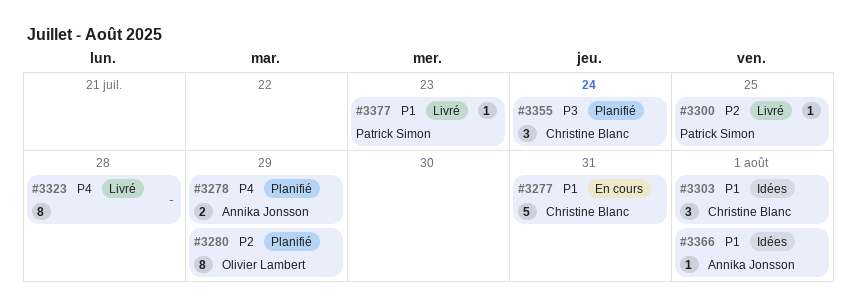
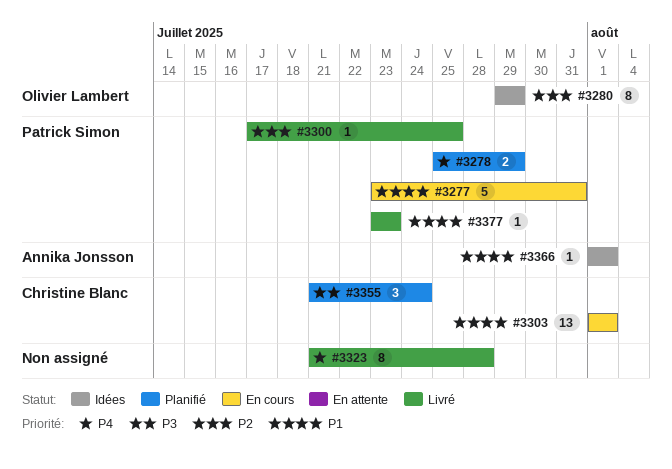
#3277, owner: Christine Blanc -> Patrick Simon
#3278, owner: Annika Jonsson -> Patrick Simon
#3280, status: Planifié -> Idées
#3303, status: Idées -> En cours
#3303, estimate: 3 -> 13

